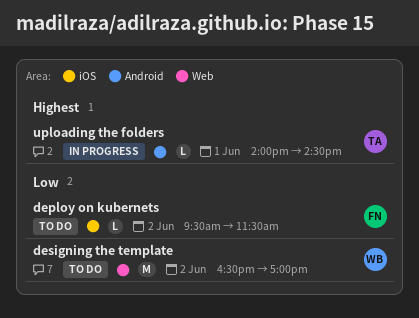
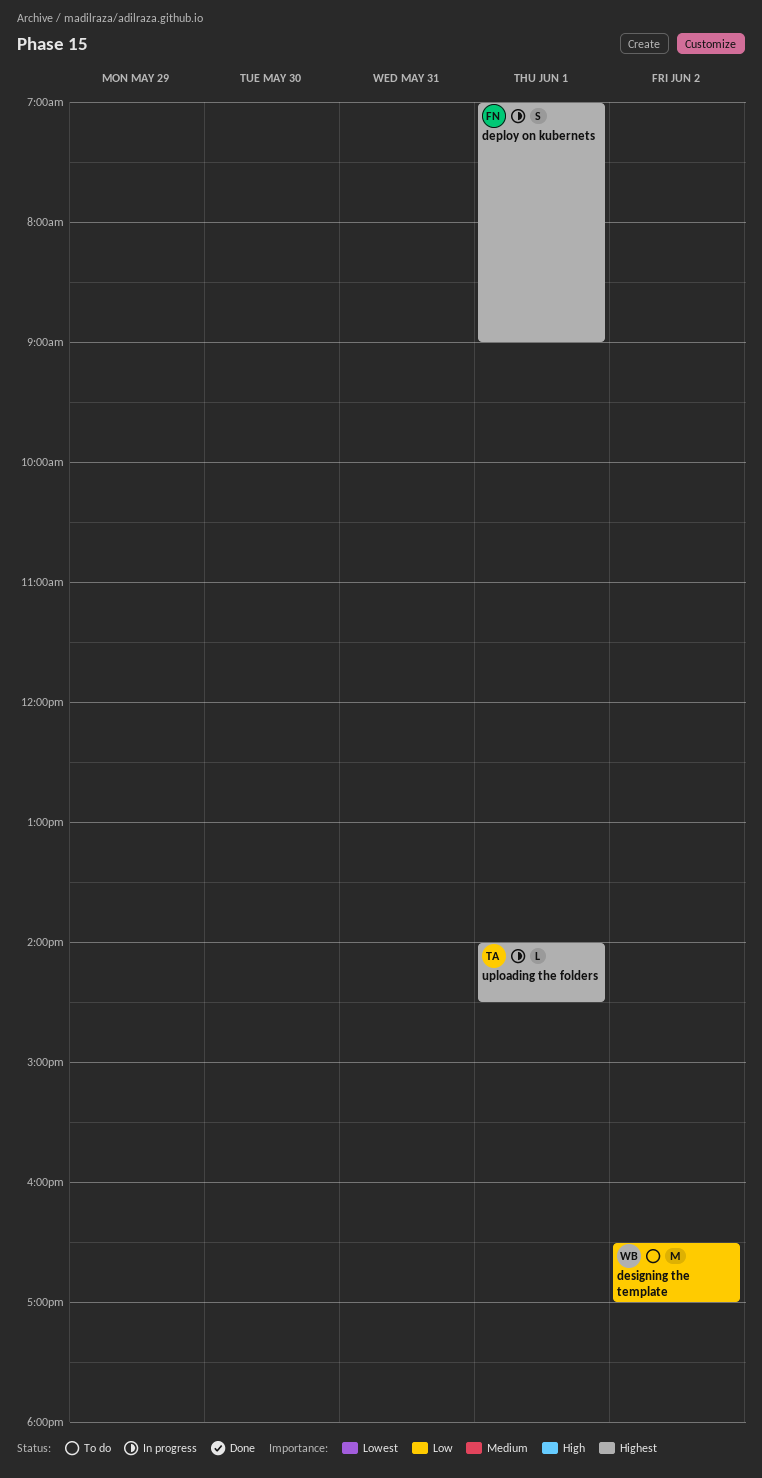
deploy on kubernets, status: To do -> In progress
deploy on kubernets, priority: Low -> Highest
deploy on kubernets, estimate: L -> S
deploy on kubernets, day: Jun 2 -> Jun 1
deploy on kubernets, begins: 09:30 -> 07:00
deploy on kubernets, ends: 11:30 -> 09:00

